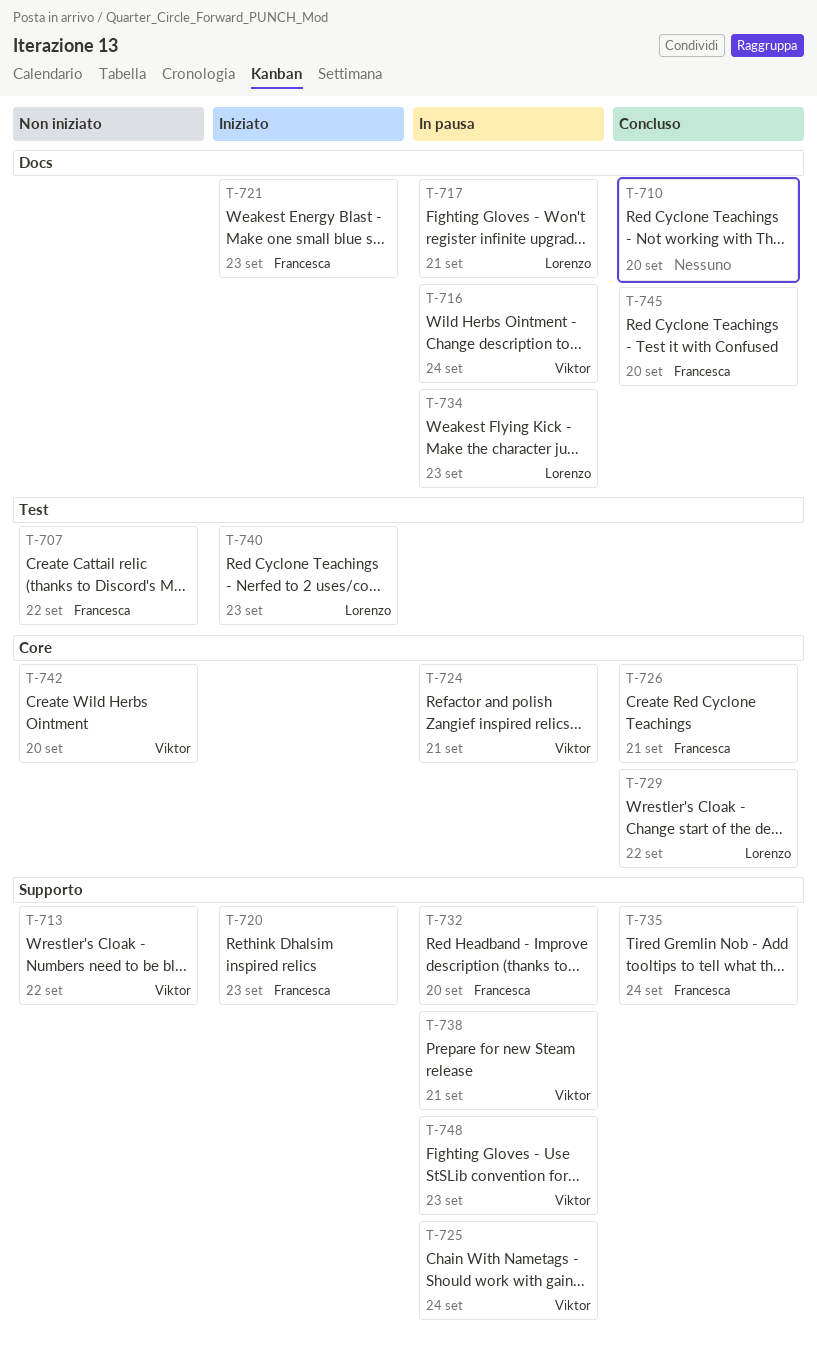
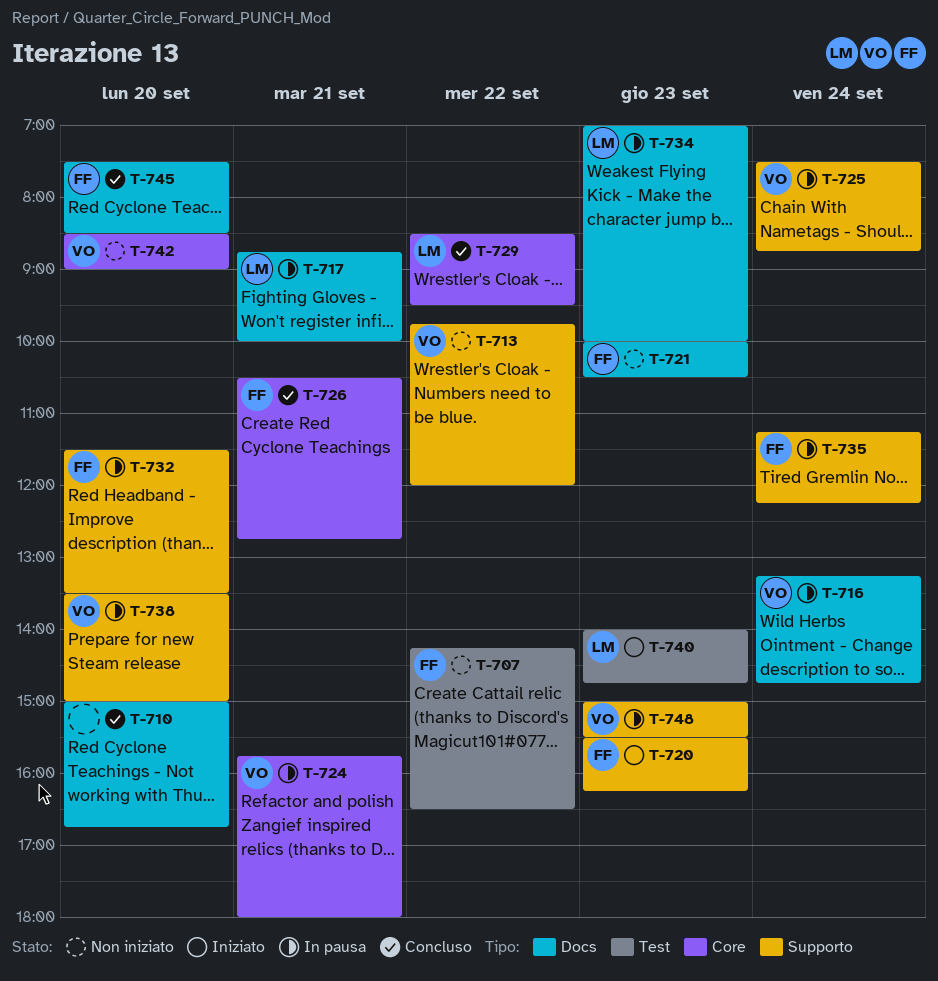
T-721, status: Iniziato -> Non iniziato
T-735, status: Concluso -> In pausa
T-738, day: Sep 21 -> Sep 20

